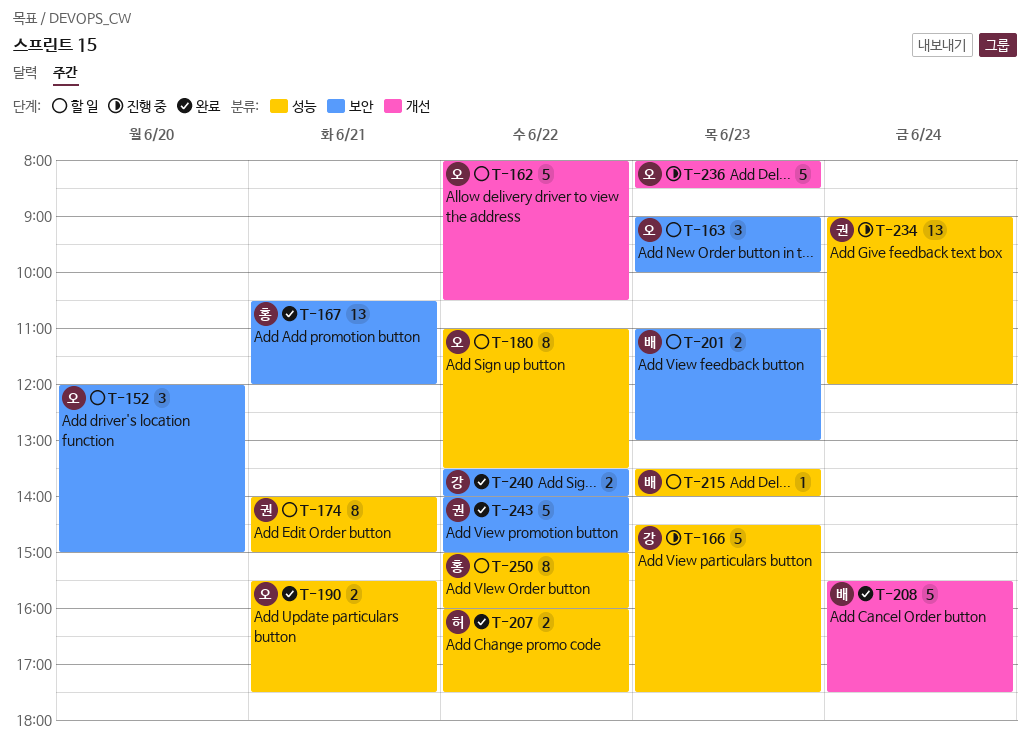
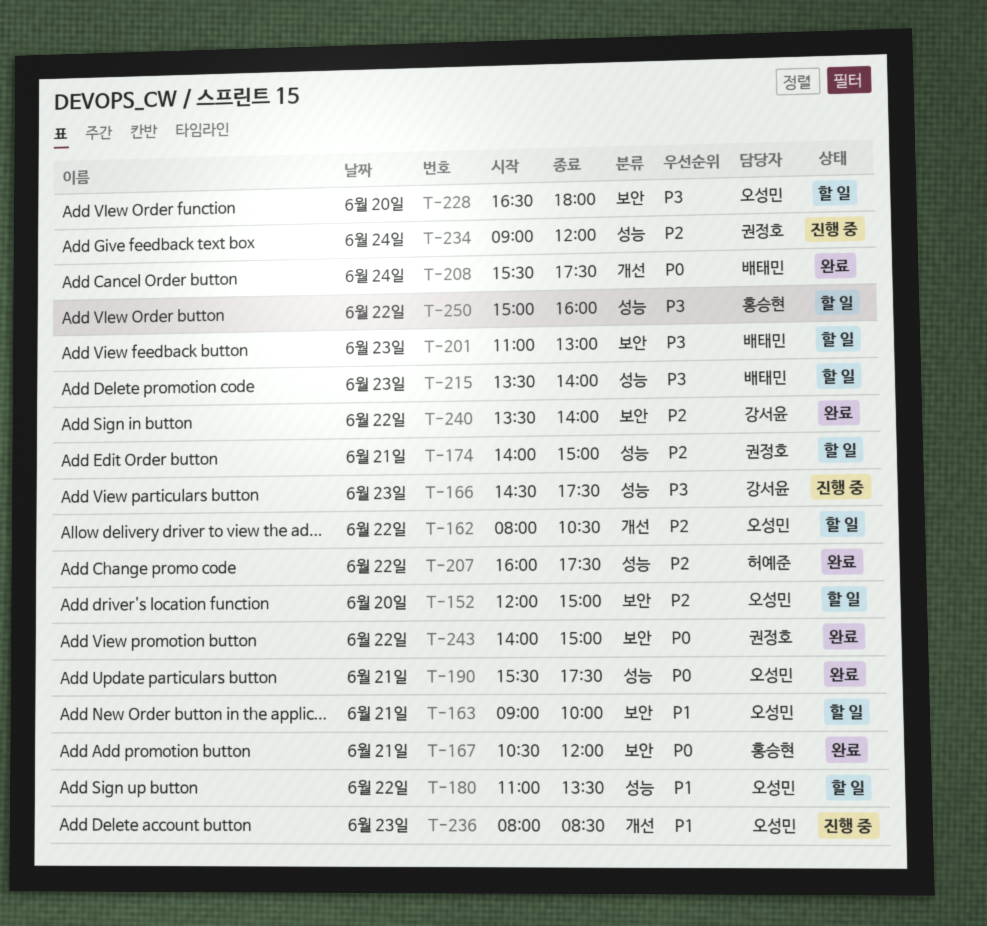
T-163, day: Jun 23 -> Jun 21
T-228: none -> present

